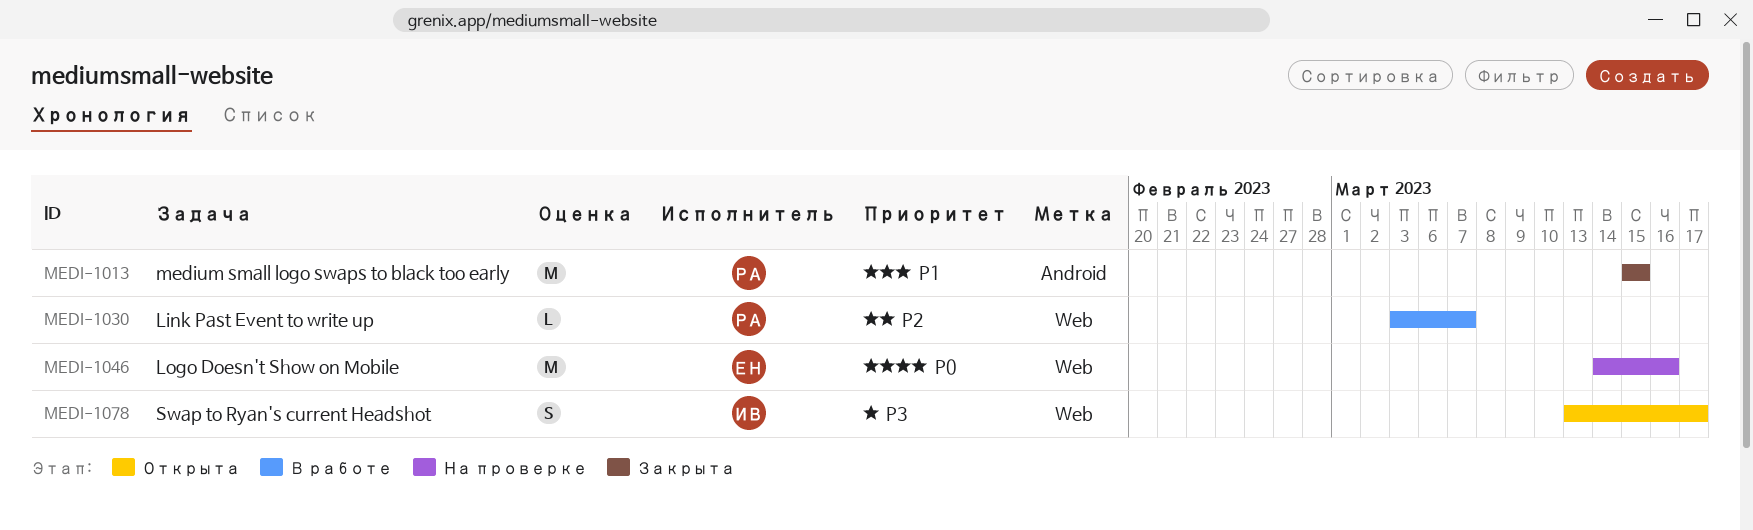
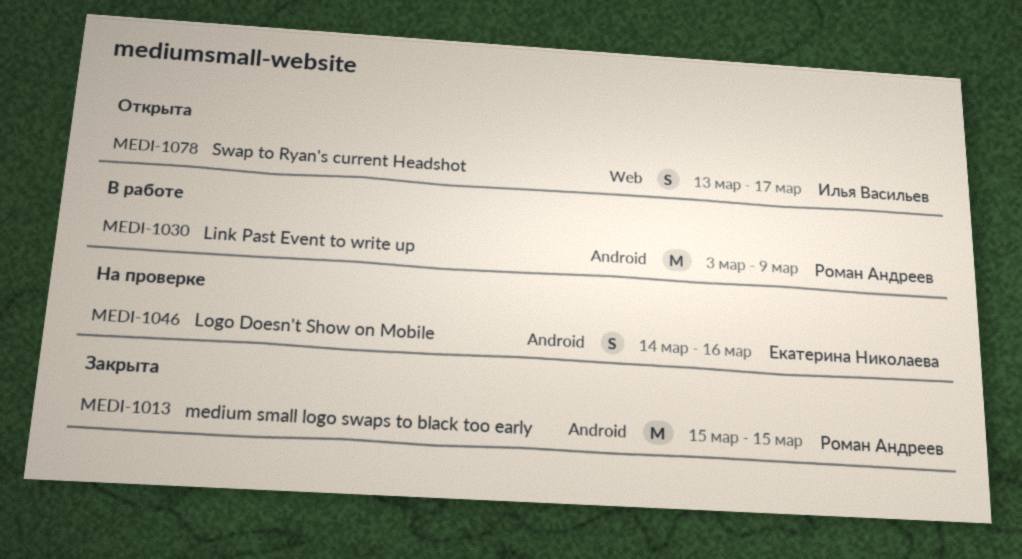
MEDI-1030, label: Web -> Android
MEDI-1030, estimate: L -> M
MEDI-1030, due: Mar 7 -> Mar 9
MEDI-1046, label: Web -> Android
MEDI-1046, estimate: M -> S

